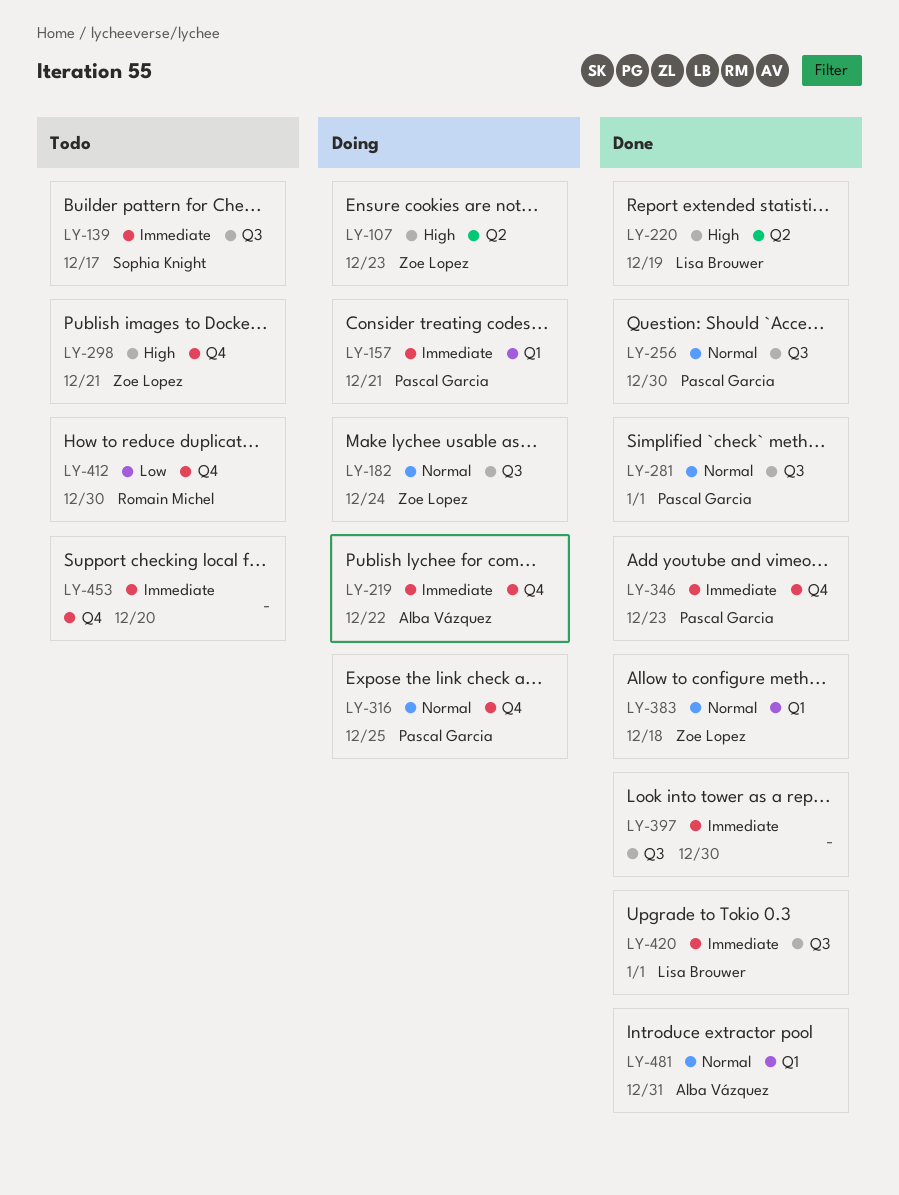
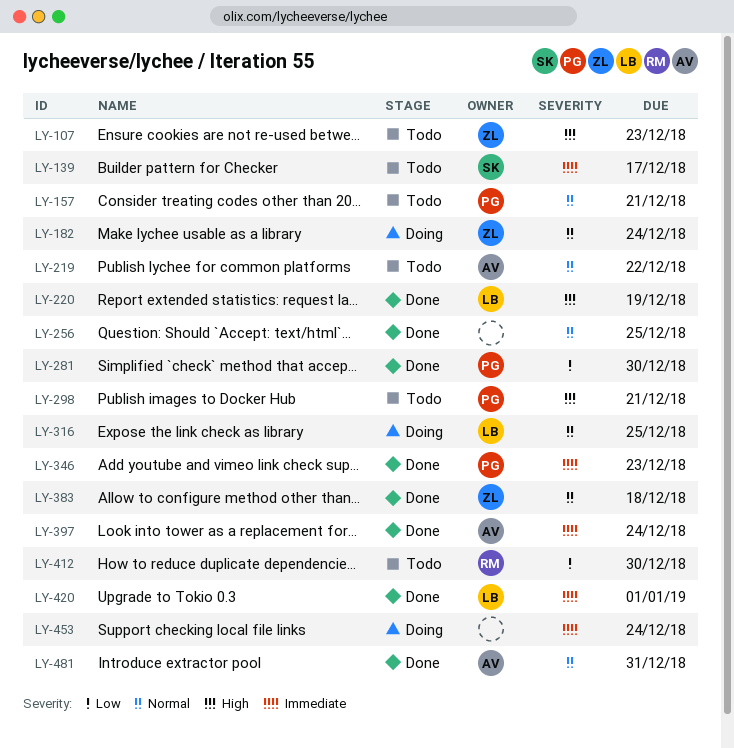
LY-107, status: Doing -> Todo
LY-157, status: Doing -> Todo
LY-157, priority: Immediate -> Normal
LY-219, status: Doing -> Todo
LY-219, priority: Immediate -> Normal
LY-256, owner: Pascal Garcia -> none
LY-256, due: Dec 30 -> Dec 25
LY-281, priority: Normal -> Low
LY-281, due: Jan 1 -> Dec 30
LY-298, owner: Zoe Lopez -> Pascal Garcia
LY-316, owner: Pascal Garcia -> Lisa Brouwer
LY-397, owner: none -> Alba Vázquez
LY-397, due: Dec 30 -> Dec 24
LY-453, status: Todo -> Doing
LY-453, due: Dec 20 -> Dec 24

